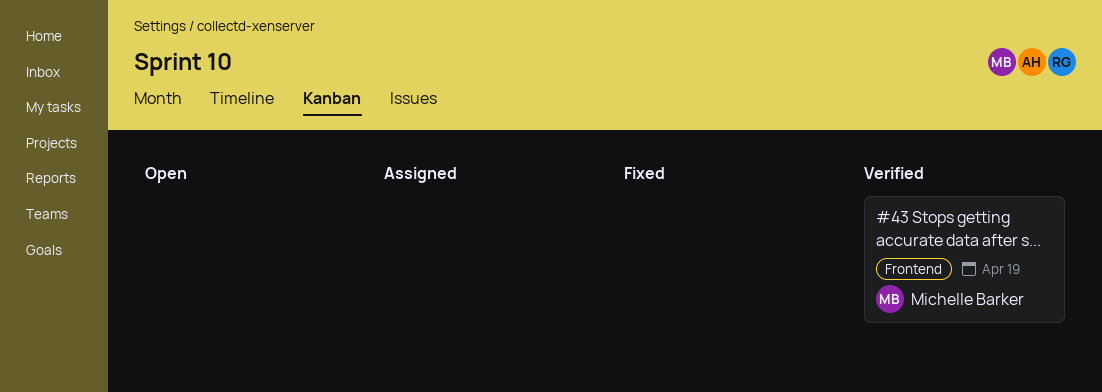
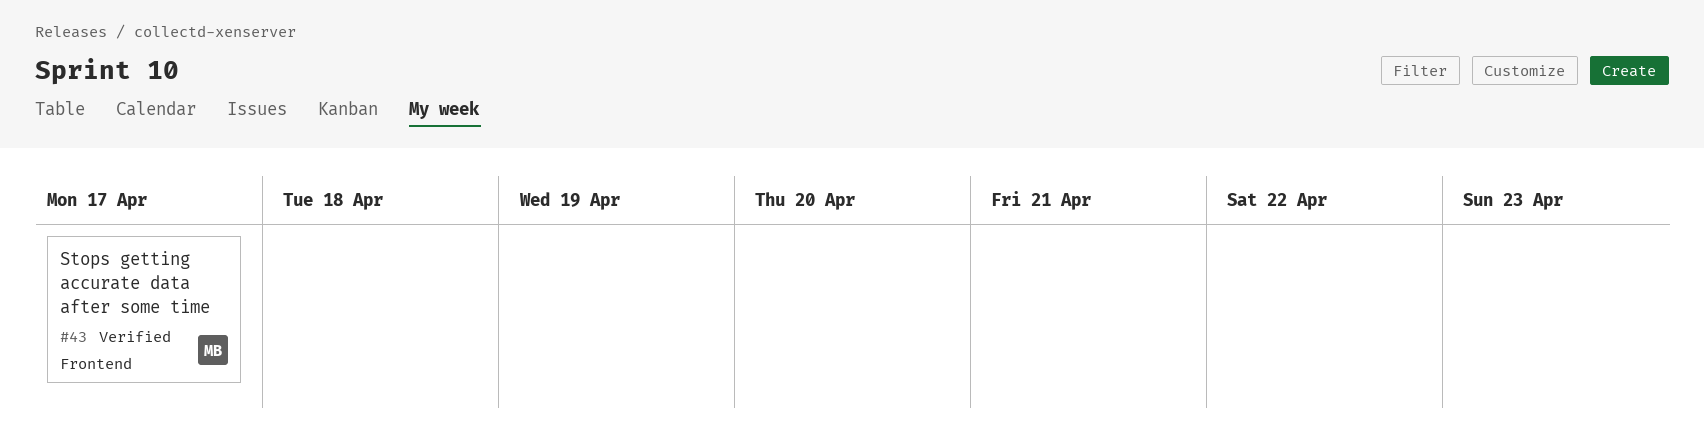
#43, due: Apr 19 -> Apr 17

